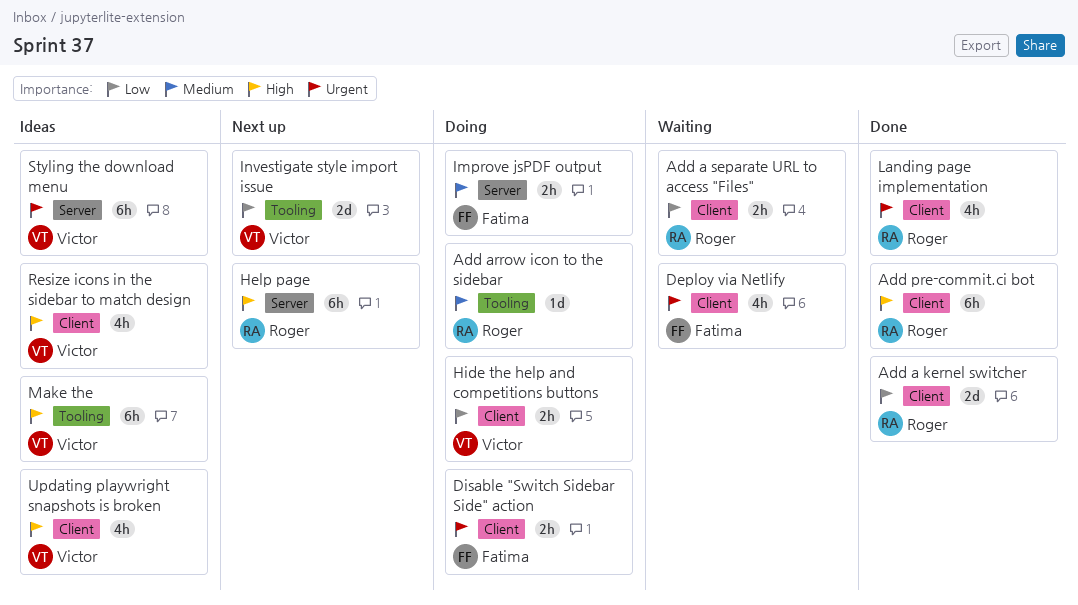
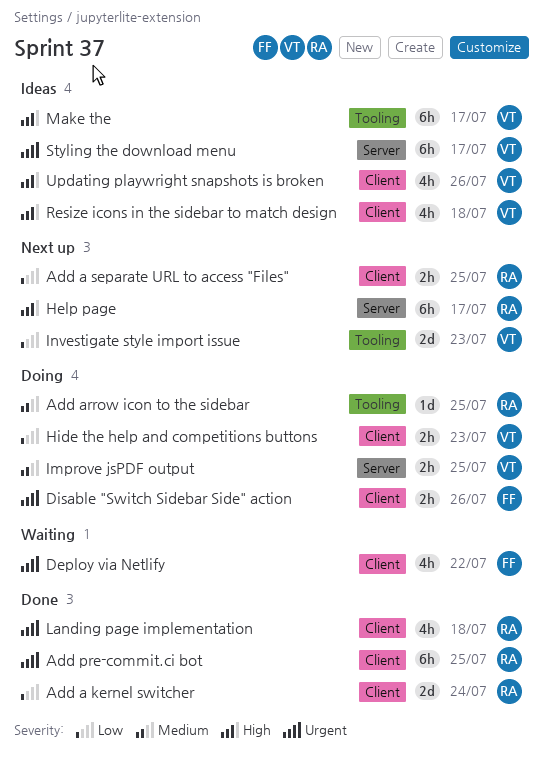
Add a separate URL to access "Files", status: Waiting -> Next up
Add pre-commit.ci bot, priority: High -> Urgent
Improve jsPDF output, owner: Fatima -> Victor

